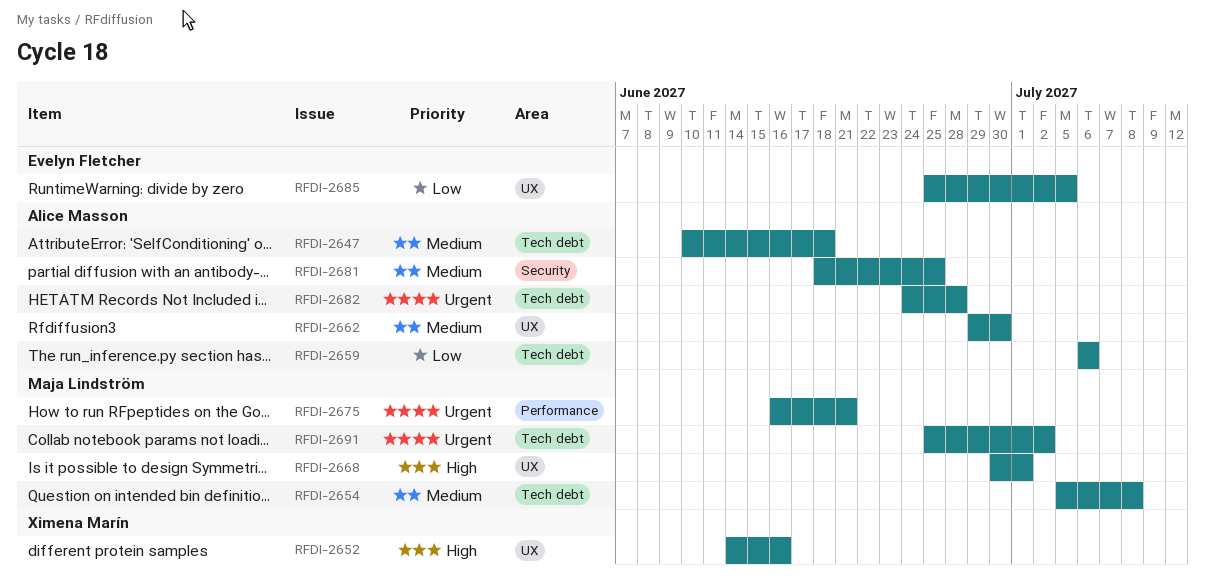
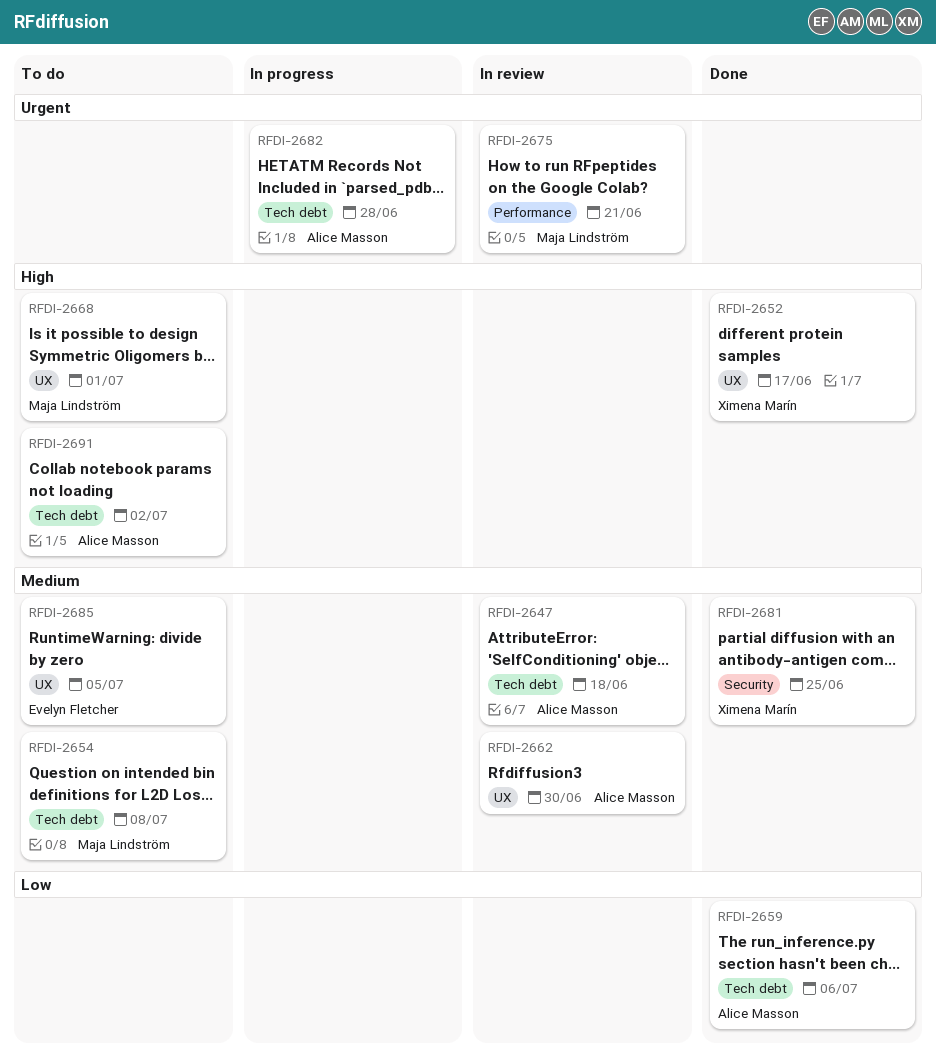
RFDI-2652, due: Jun 16 -> Jun 17
RFDI-2681, owner: Alice Masson -> Ximena Marín
RFDI-2685, priority: Low -> Medium
RFDI-2691, owner: Maja Lindström -> Alice Masson
RFDI-2691, priority: Urgent -> High

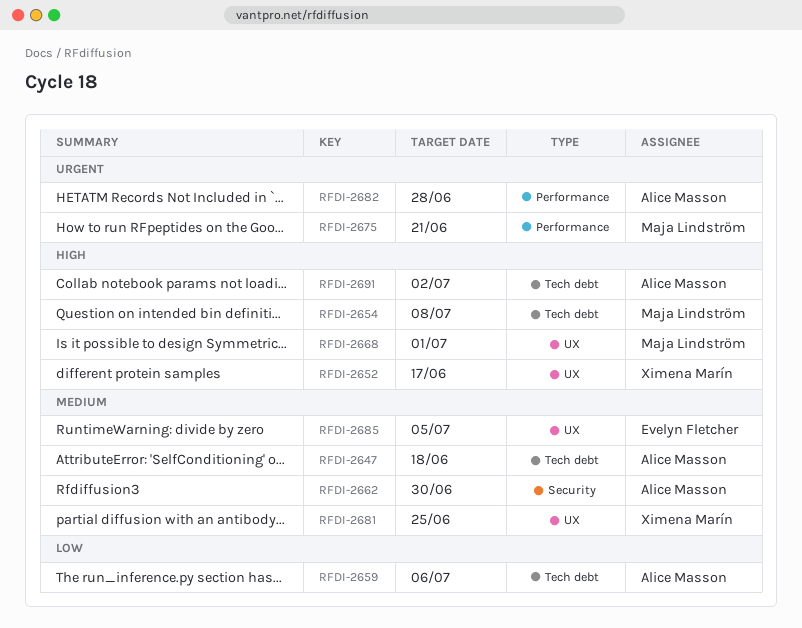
RFDI-2654, priority: Medium -> High
RFDI-2662, label: UX -> Security
RFDI-2681, label: Security -> UX
RFDI-2682, label: Tech debt -> Performance

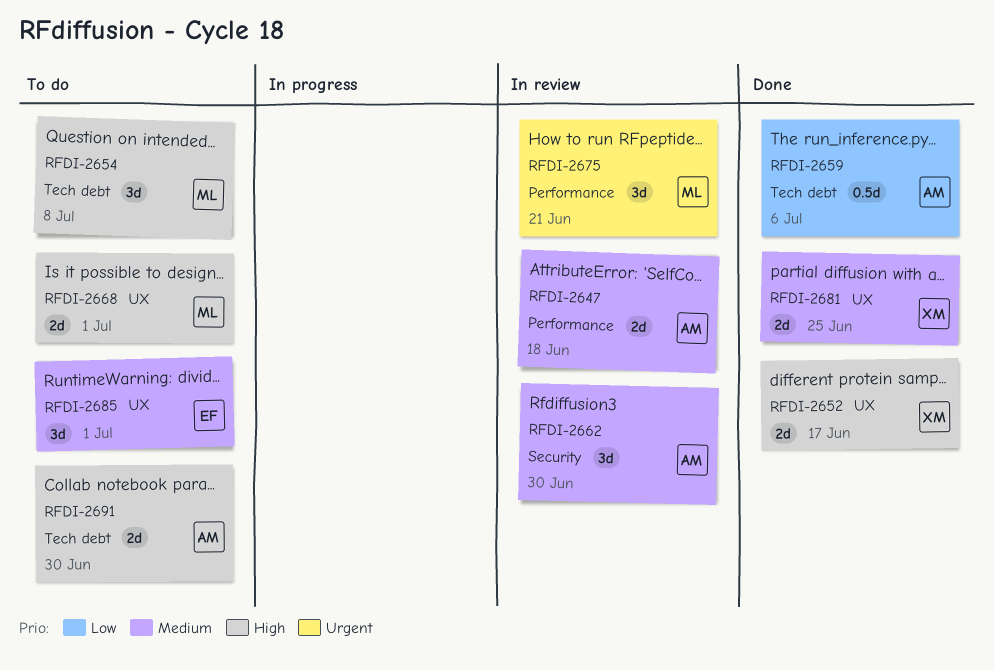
RFDI-2647, label: Tech debt -> Performance
RFDI-2682: present -> none
RFDI-2685, due: Jul 5 -> Jul 1
RFDI-2691, due: Jul 2 -> Jun 30

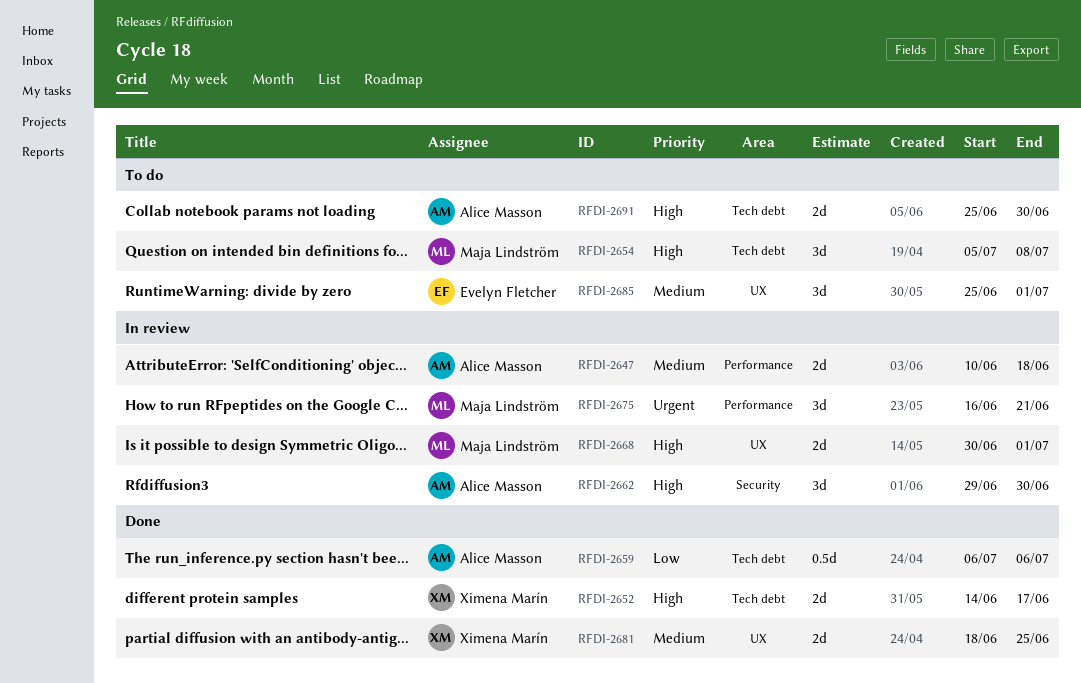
RFDI-2652, label: UX -> Tech debt
RFDI-2662, priority: Medium -> High
RFDI-2668, status: To do -> In review

